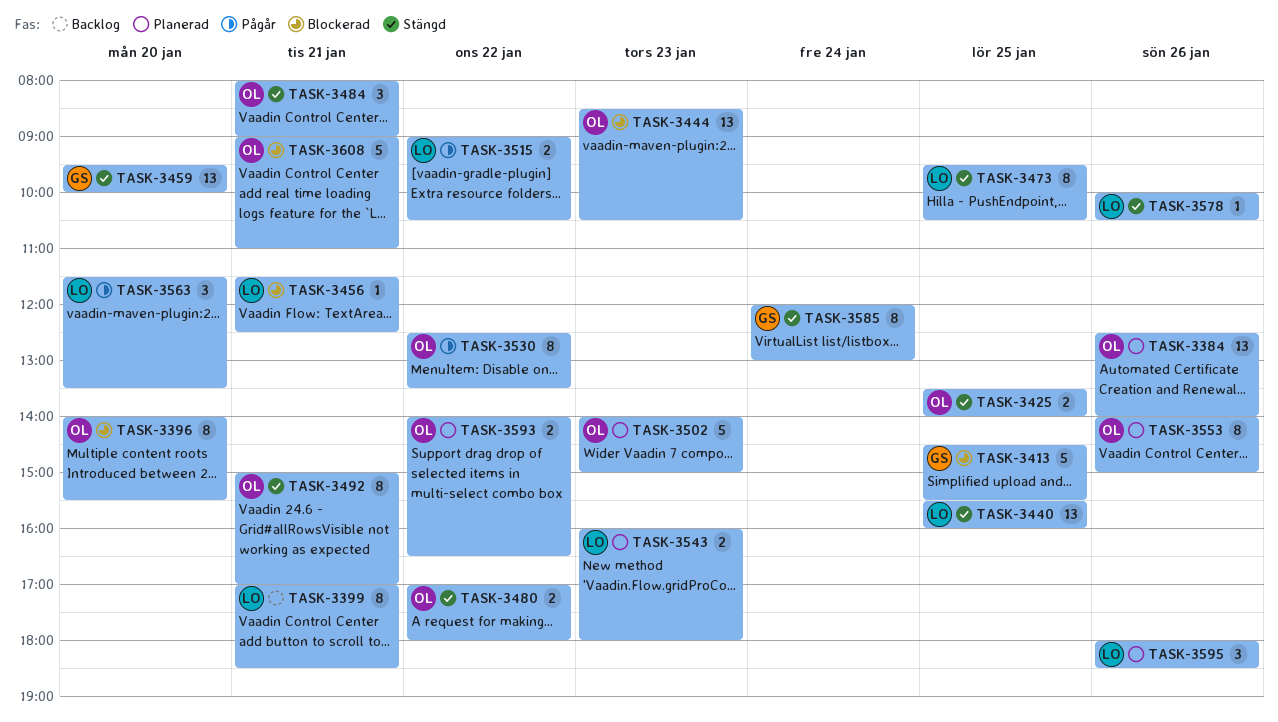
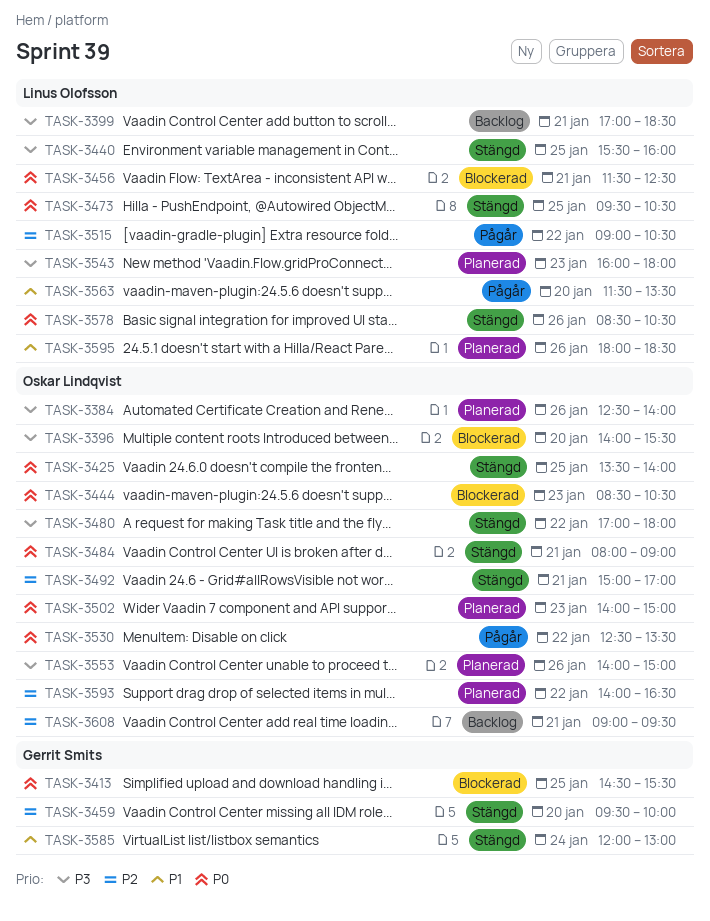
TASK-3578, begins: 10:00 -> 08:30
TASK-3608, status: Blockerad -> Backlog
TASK-3608, ends: 11:00 -> 09:30

